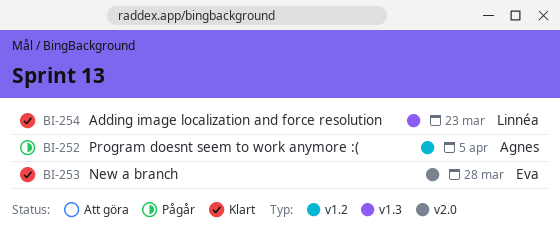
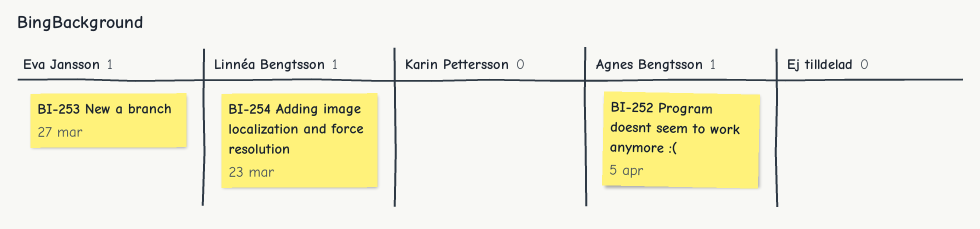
BI-253, due: Mar 28 -> Mar 27

